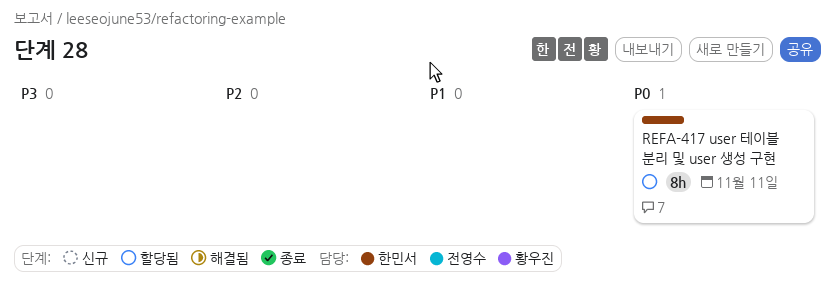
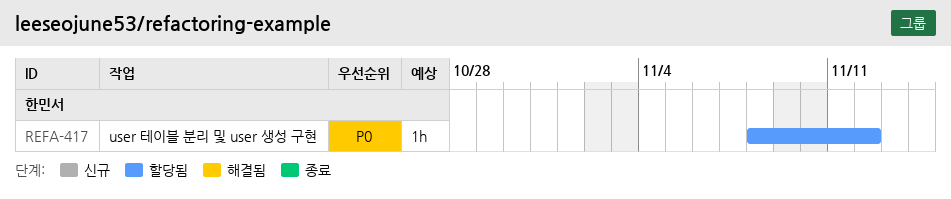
REFA-417, estimate: 8h -> 1h
REFA-417, due: Nov 11 -> Nov 12

